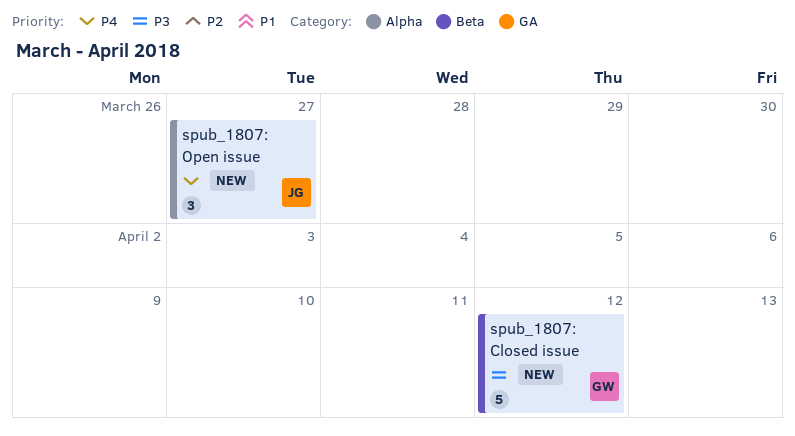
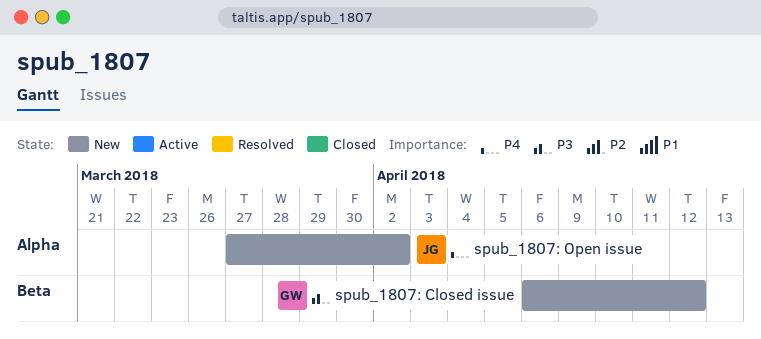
spub_1807: Open issue, due: Mar 27 -> Apr 2

